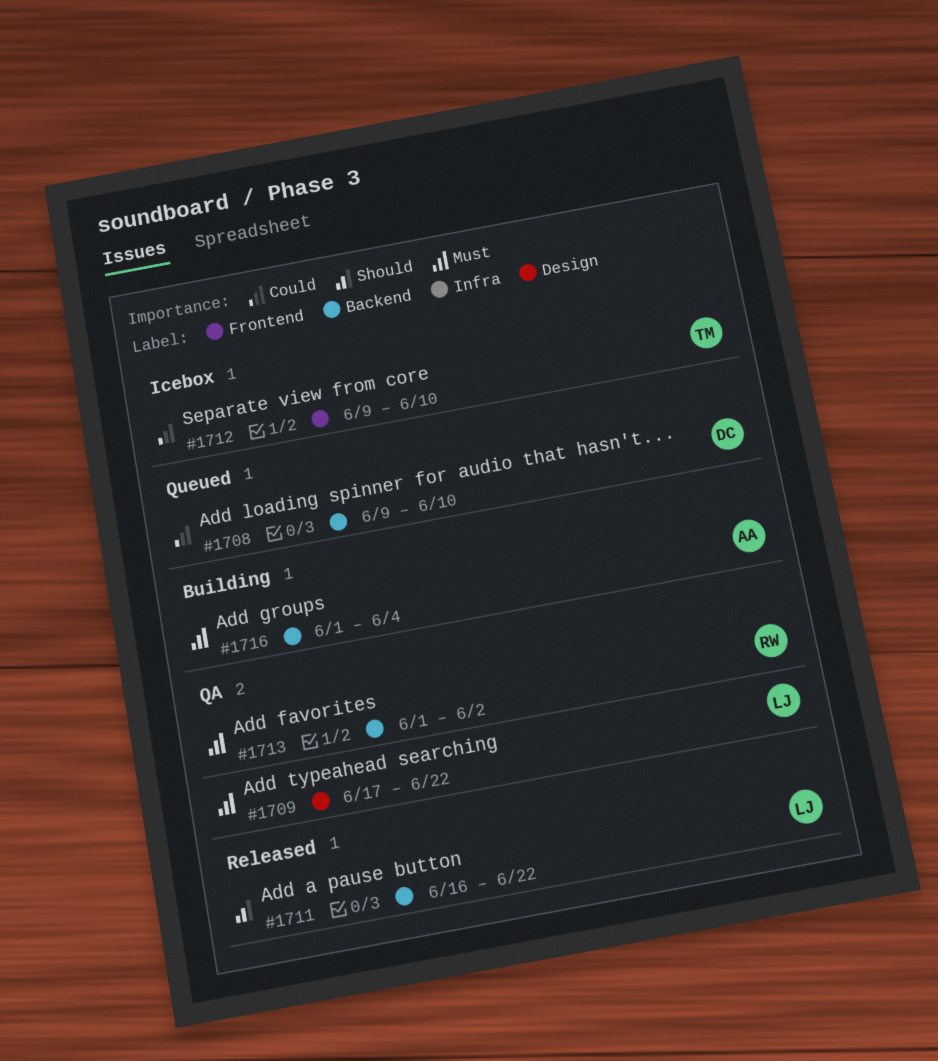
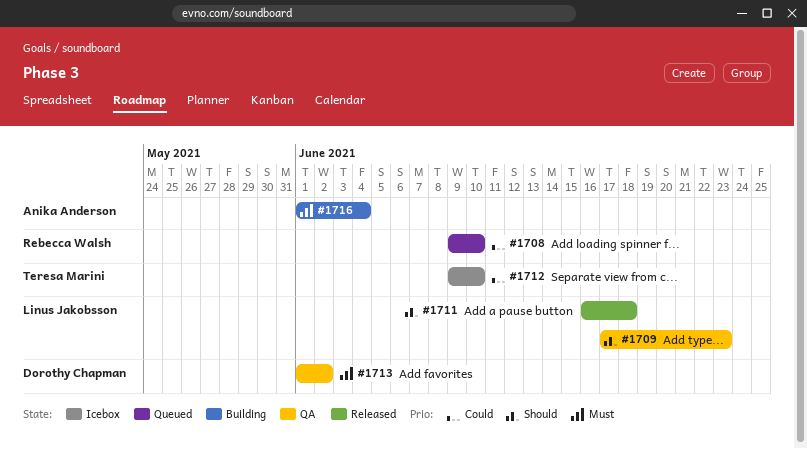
#1708, owner: Dorothy Chapman -> Rebecca Walsh
#1709, priority: Must -> Should
#1709, due: Jun 22 -> Jun 23
#1711, due: Jun 22 -> Jun 18
#1713, owner: Rebecca Walsh -> Dorothy Chapman

